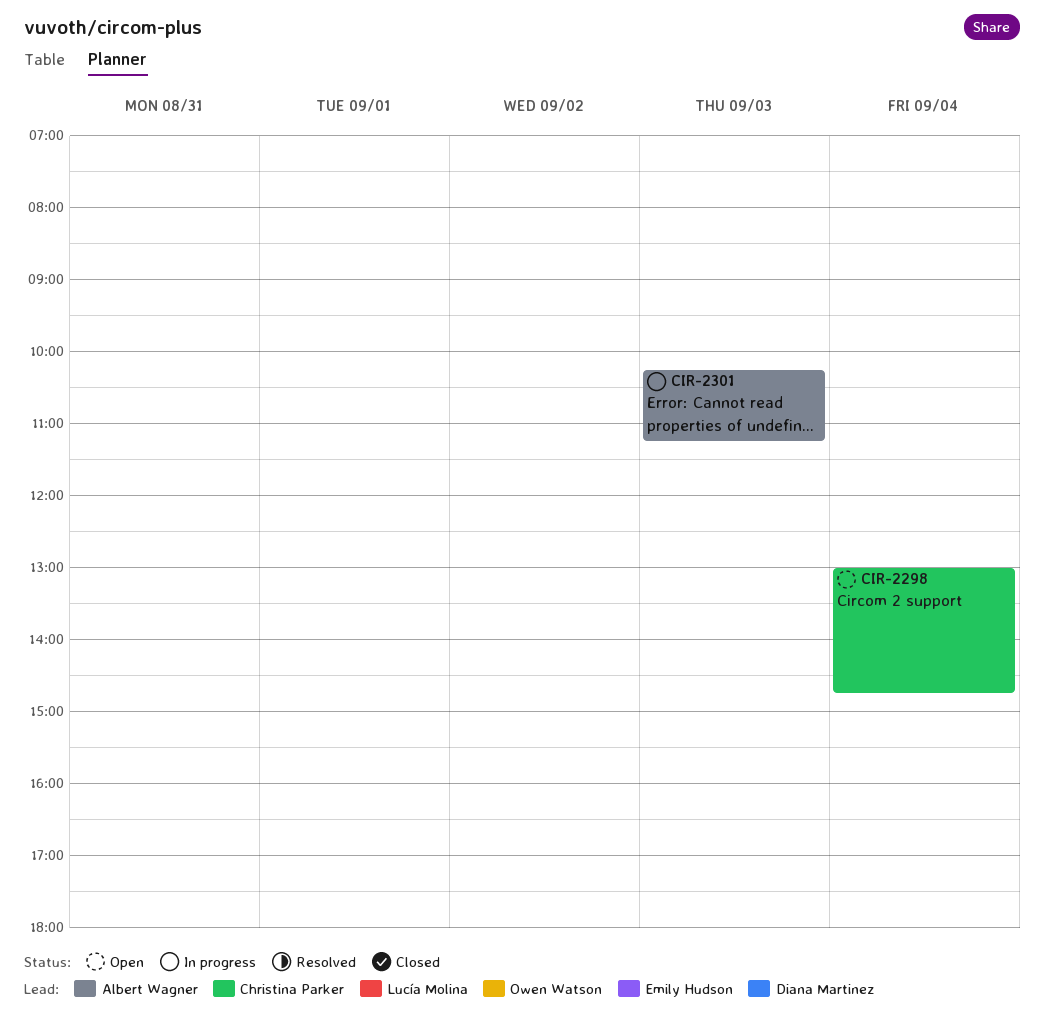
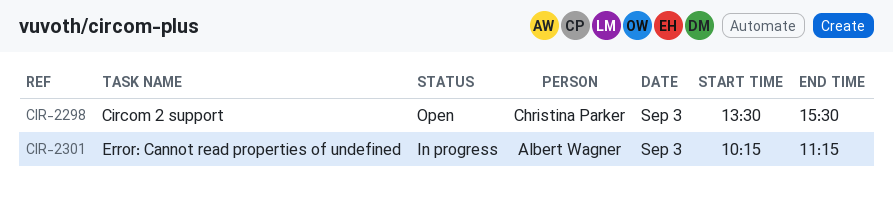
CIR-2298, day: Sep 4 -> Sep 3
CIR-2298, begins: 13:00 -> 13:30
CIR-2298, ends: 14:45 -> 15:30

